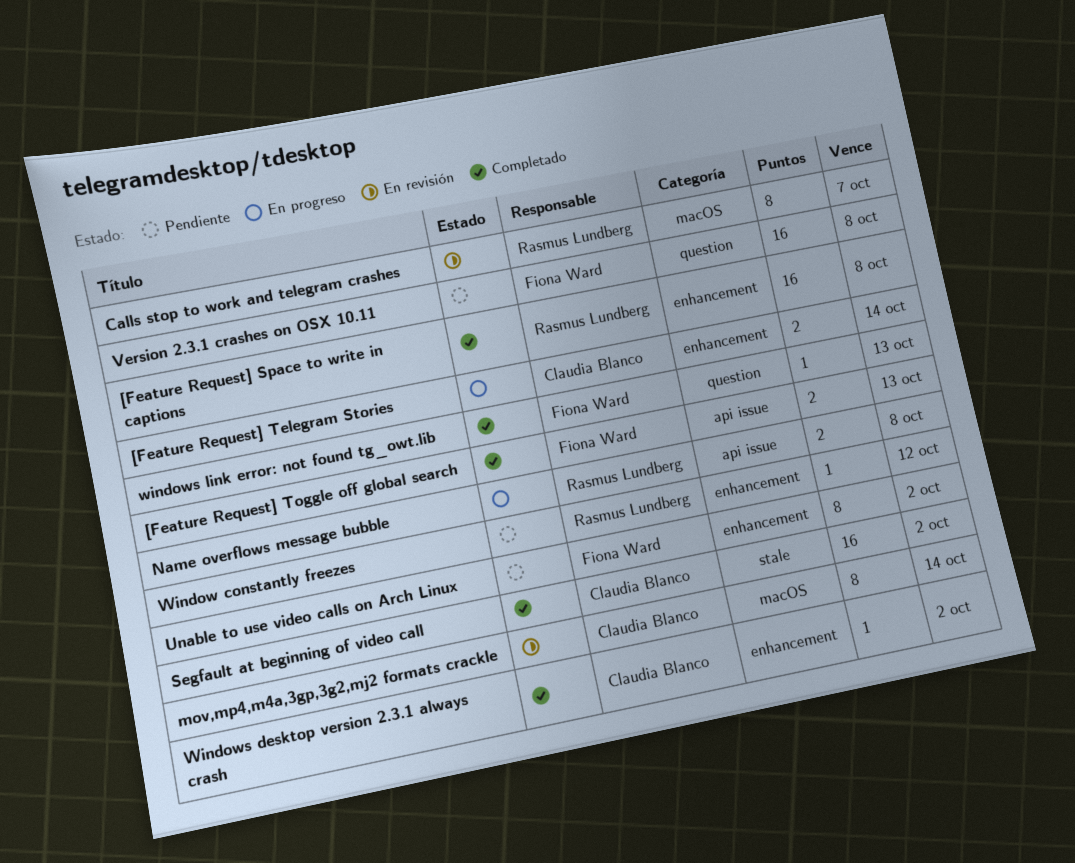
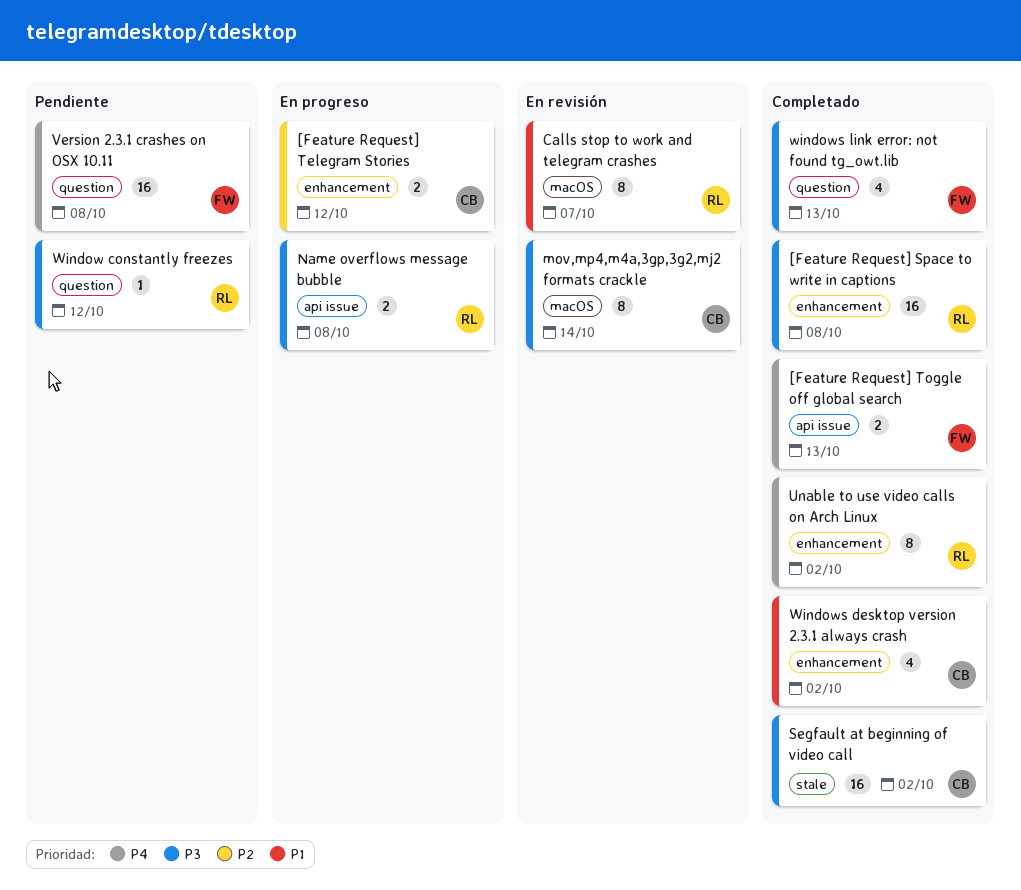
[Feature Request] Telegram Stories, due: Oct 14 -> Oct 12
Unable to use video calls on Arch Linux, status: Pendiente -> Completado
Unable to use video calls on Arch Linux, owner: Fiona Ward -> Rasmus Lundberg
Window constantly freezes, label: enhancement -> question
Windows desktop version 2.3.1 always crash, estimate: 1 -> 4
windows link error: not found tg_owt.lib, estimate: 1 -> 4

